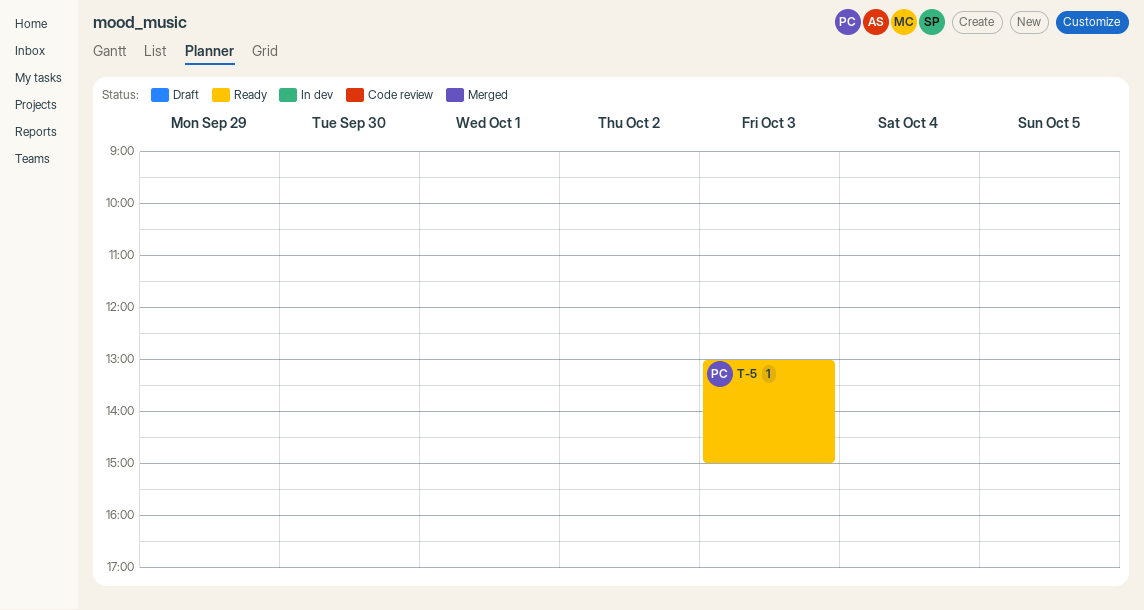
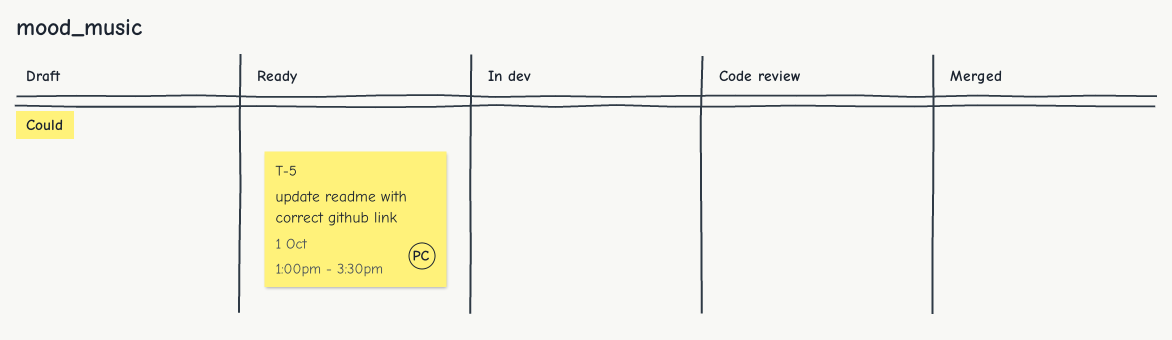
T-5, day: Oct 3 -> Oct 1
T-5, ends: 15:00 -> 15:30

